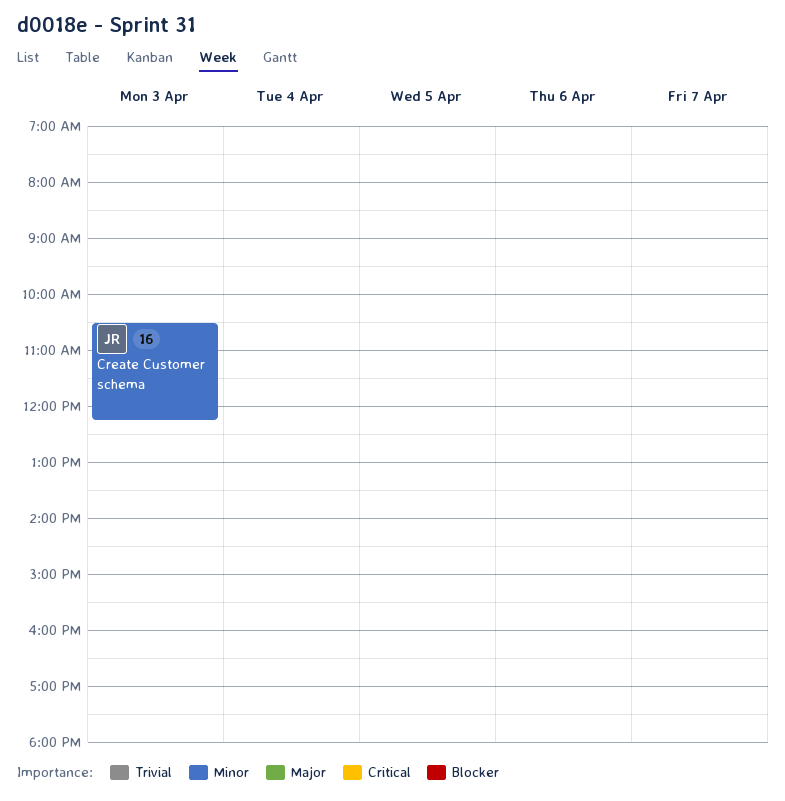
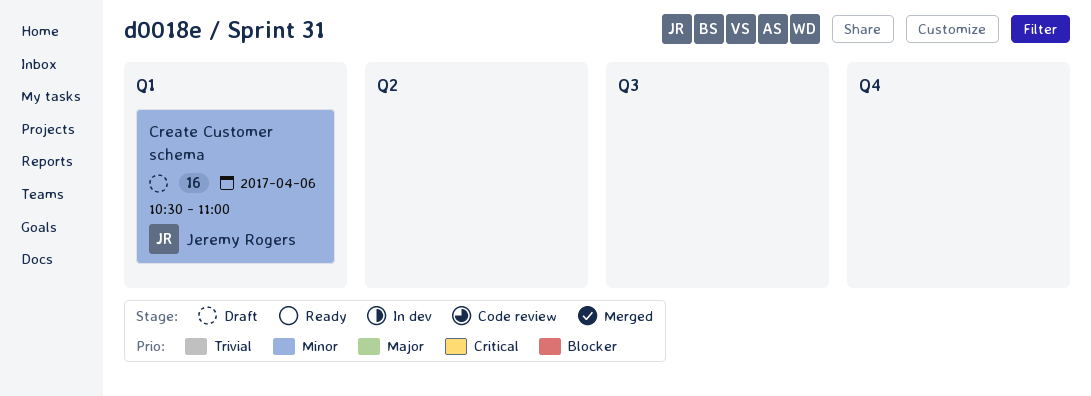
Create Customer schema, day: Apr 3 -> Apr 6
Create Customer schema, ends: 12:15 -> 11:00

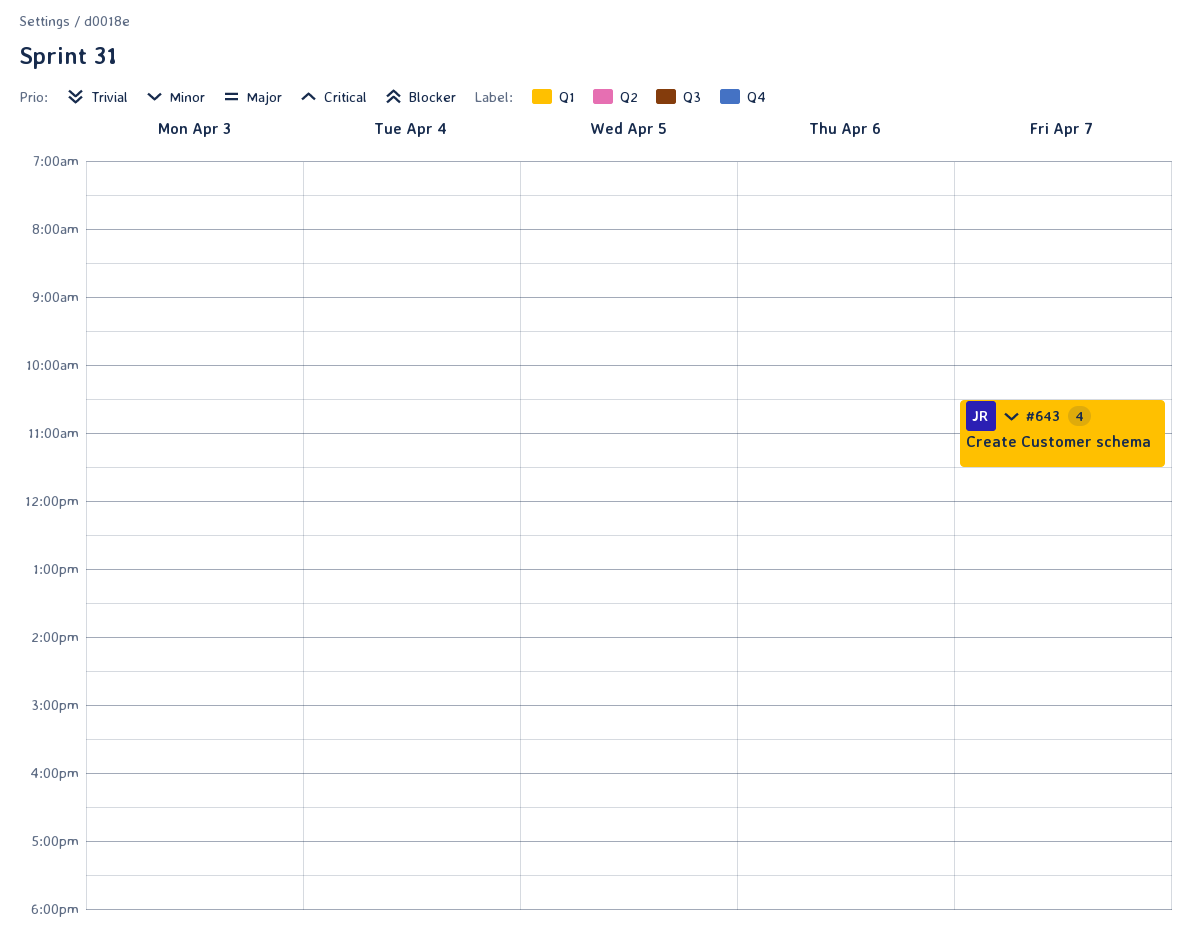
Create Customer schema, estimate: 16 -> 4
Create Customer schema, day: Apr 6 -> Apr 7
Create Customer schema, ends: 11:00 -> 11:30

